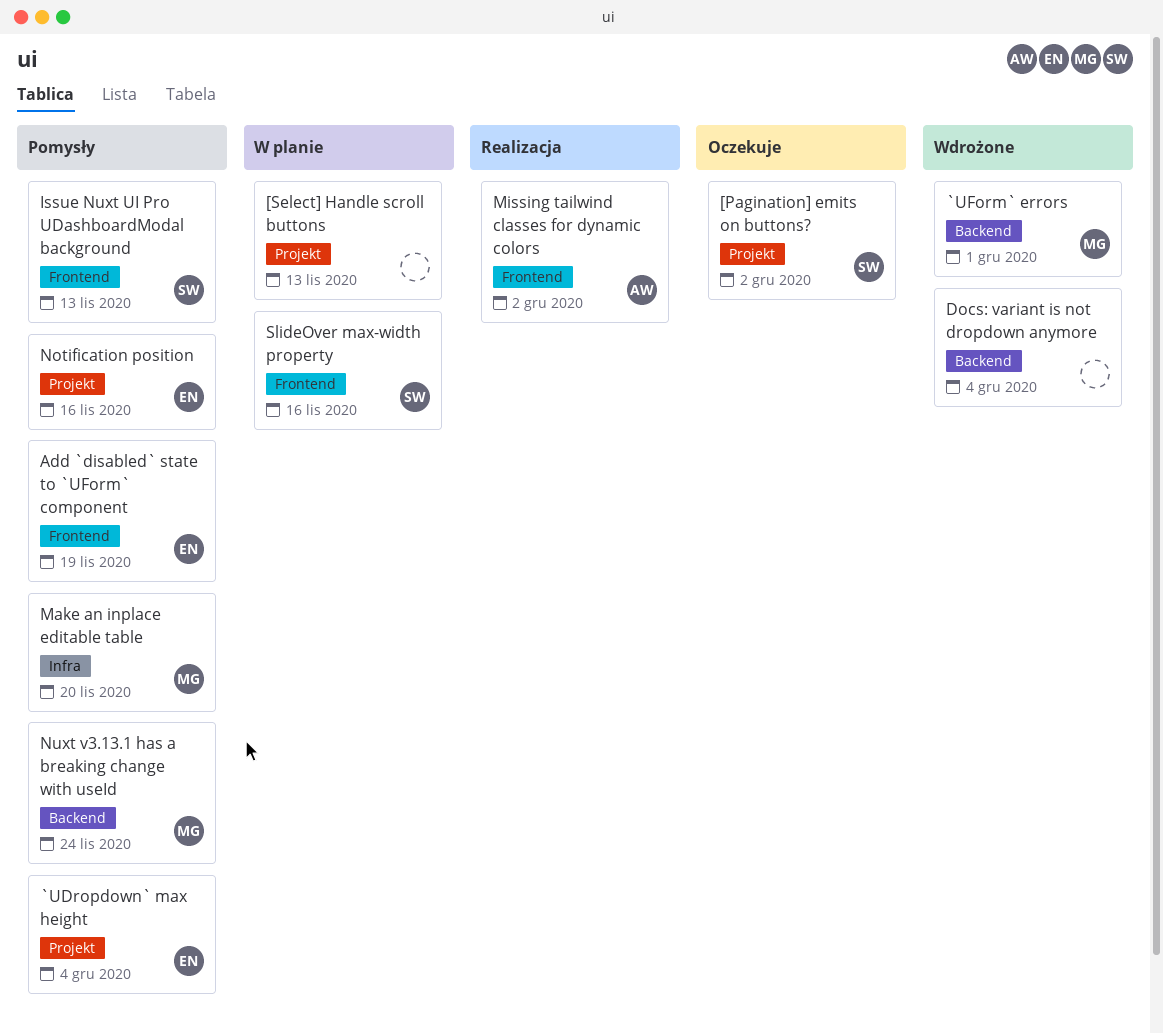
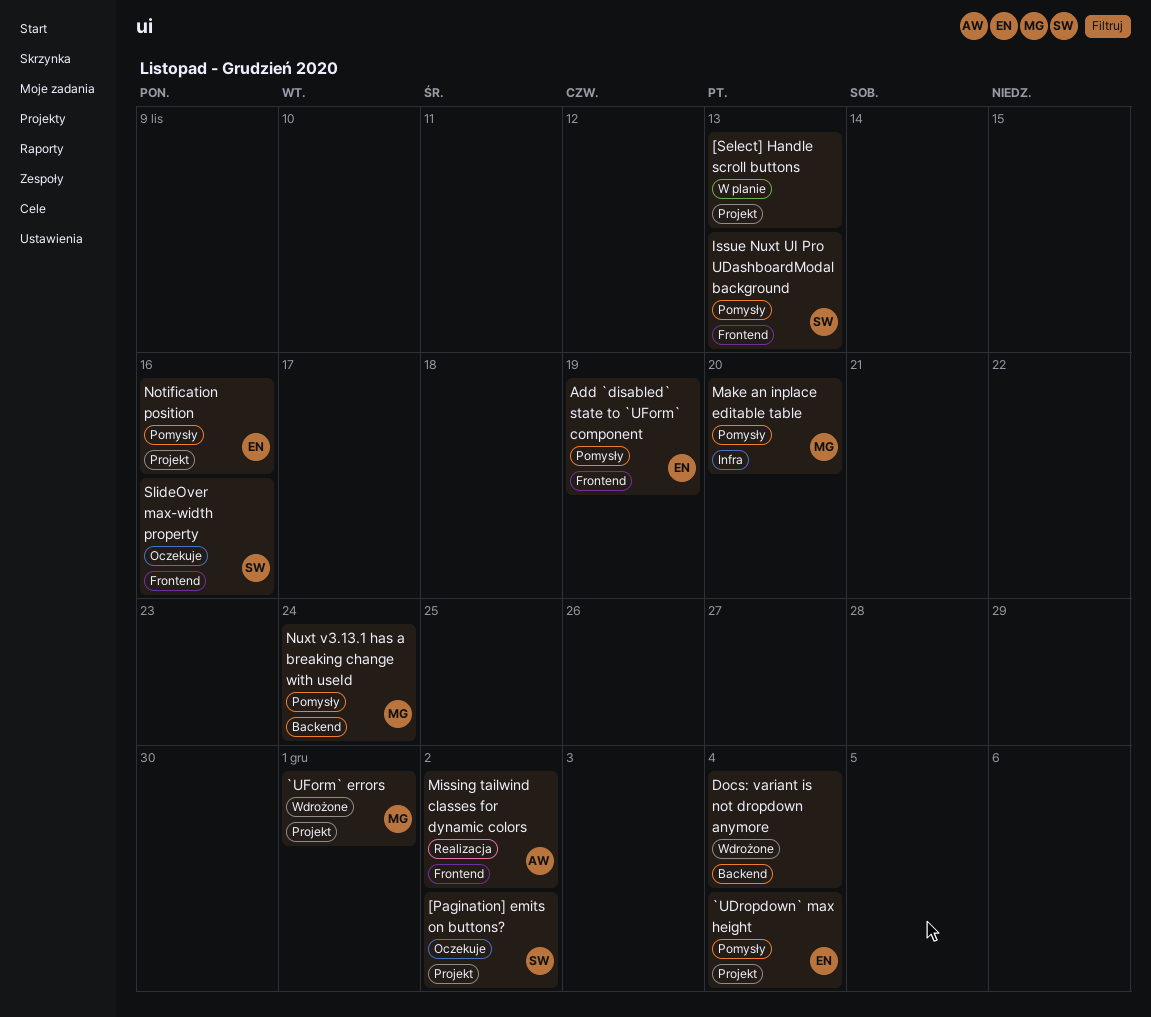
`UForm` errors, label: Backend -> Projekt
SlideOver max-width property, status: W planie -> Oczekuje

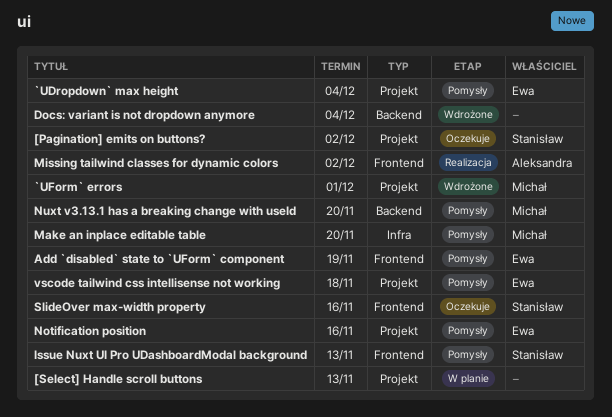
Nuxt v3.13.1 has a breaking change with useId, due: Nov 24 -> Nov 20
vscode tailwind css intellisense not working: none -> present

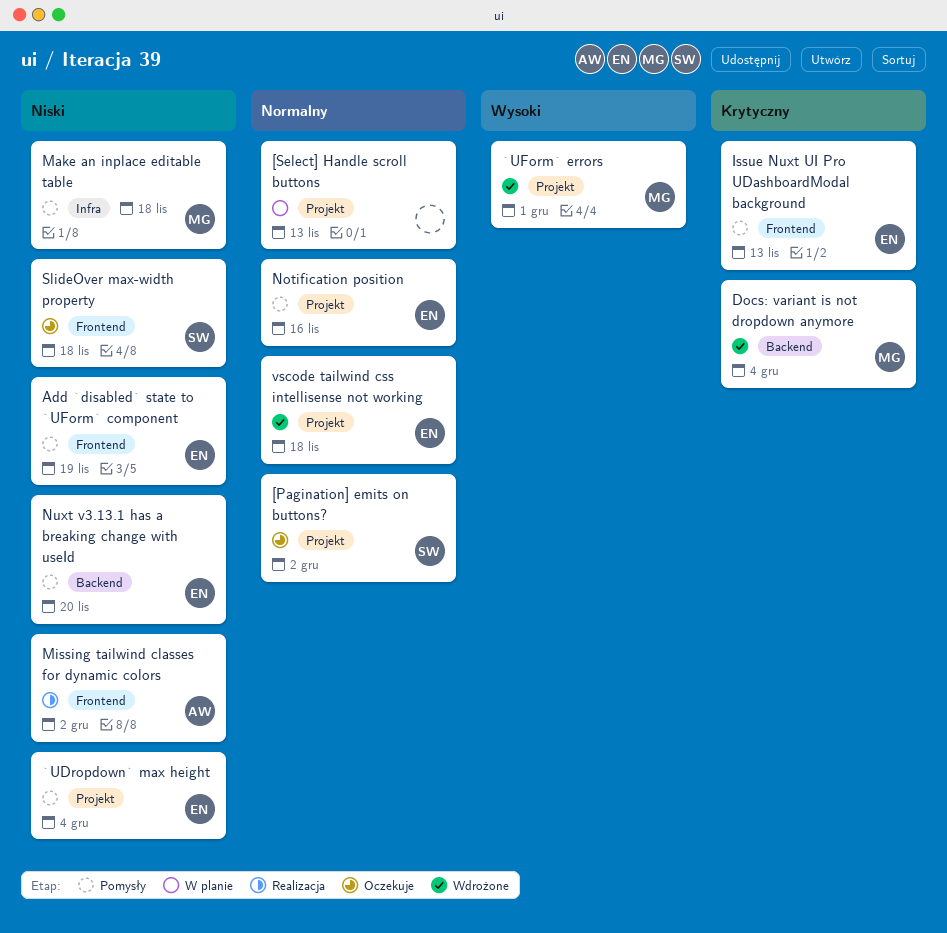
Docs: variant is not dropdown anymore, owner: none -> Michał
Issue Nuxt UI Pro UDashboardModal background, owner: Stanisław -> Ewa
Make an inplace editable table, due: Nov 20 -> Nov 18
Nuxt v3.13.1 has a breaking change with useId, owner: Michał -> Ewa
SlideOver max-width property, due: Nov 16 -> Nov 18
vscode tailwind css intellisense not working, status: Pomysły -> Wdrożone

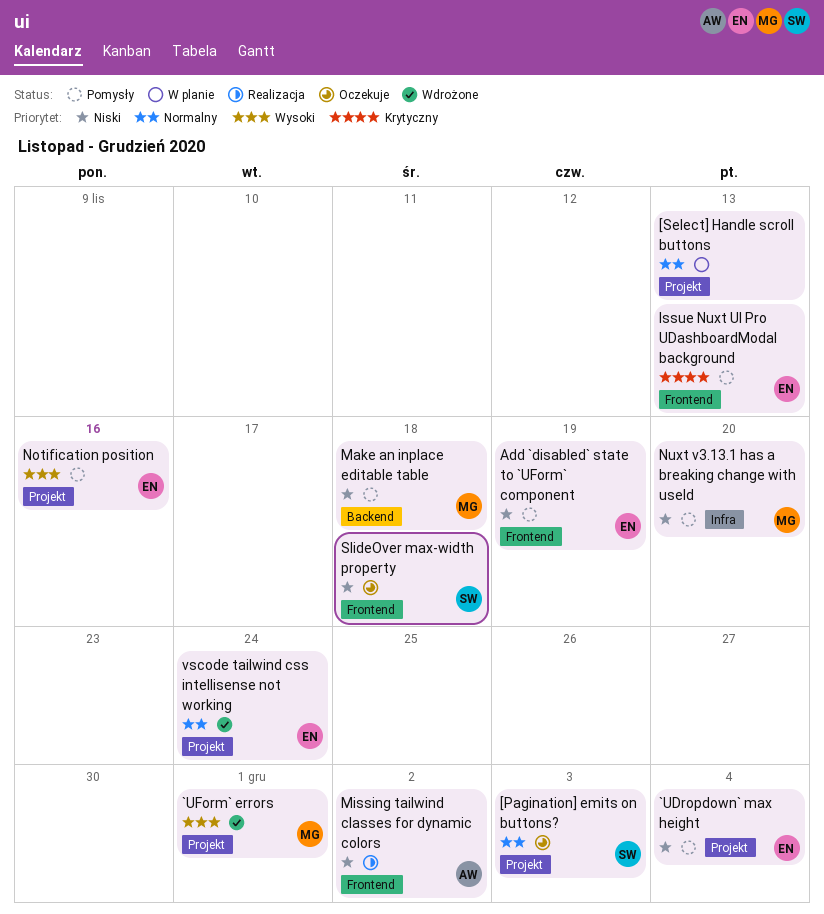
[Pagination] emits on buttons?, due: Dec 2 -> Dec 3
Docs: variant is not dropdown anymore: present -> none
Make an inplace editable table, label: Infra -> Backend
Notification position, priority: Normalny -> Wysoki
Nuxt v3.13.1 has a breaking change with useId, owner: EN -> MG
Nuxt v3.13.1 has a breaking change with useId, label: Backend -> Infra
vscode tailwind css intellisense not working, due: Nov 18 -> Nov 24

